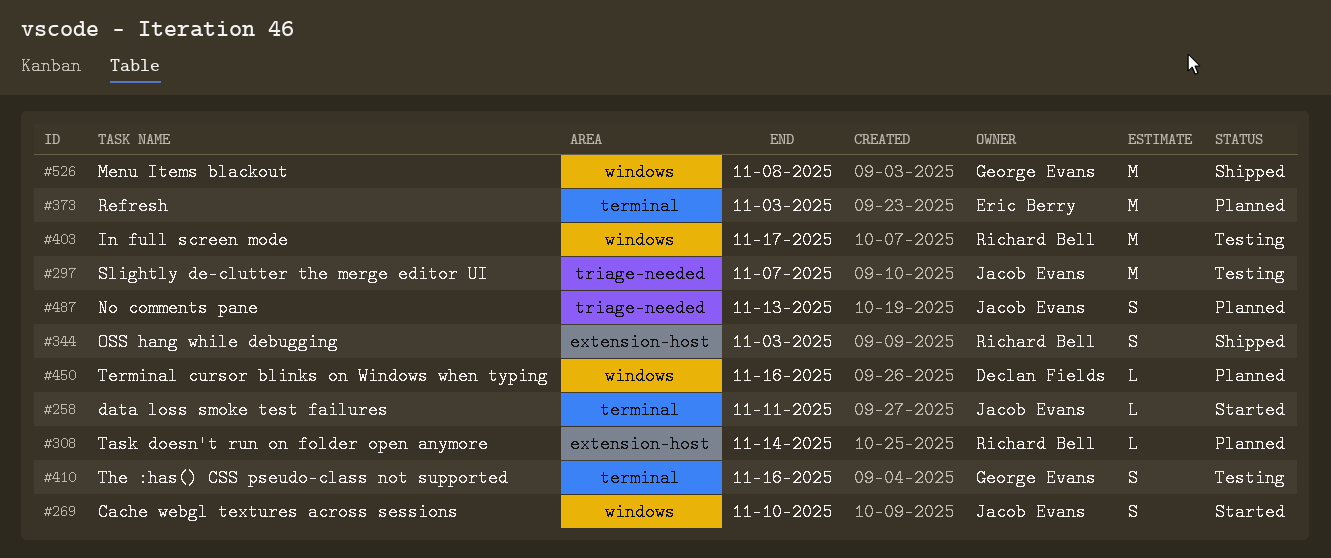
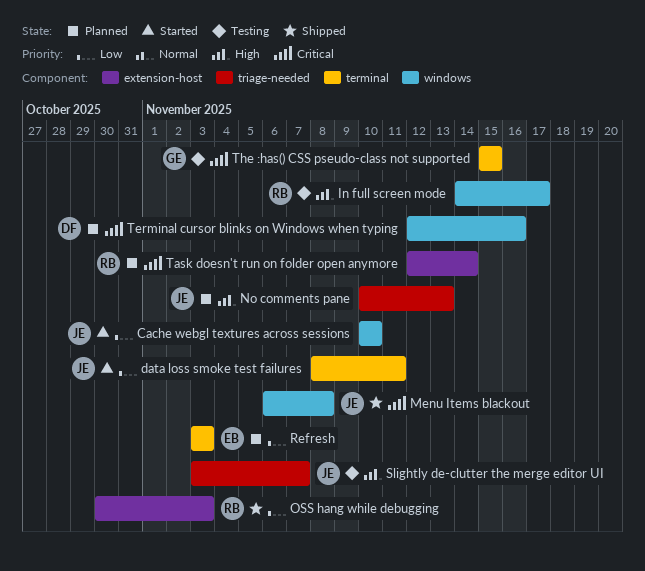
Menu Items blackout, owner: George Evans -> Jacob Evans
The :has() CSS pseudo-class not supported, due: Nov 16 -> Nov 15

